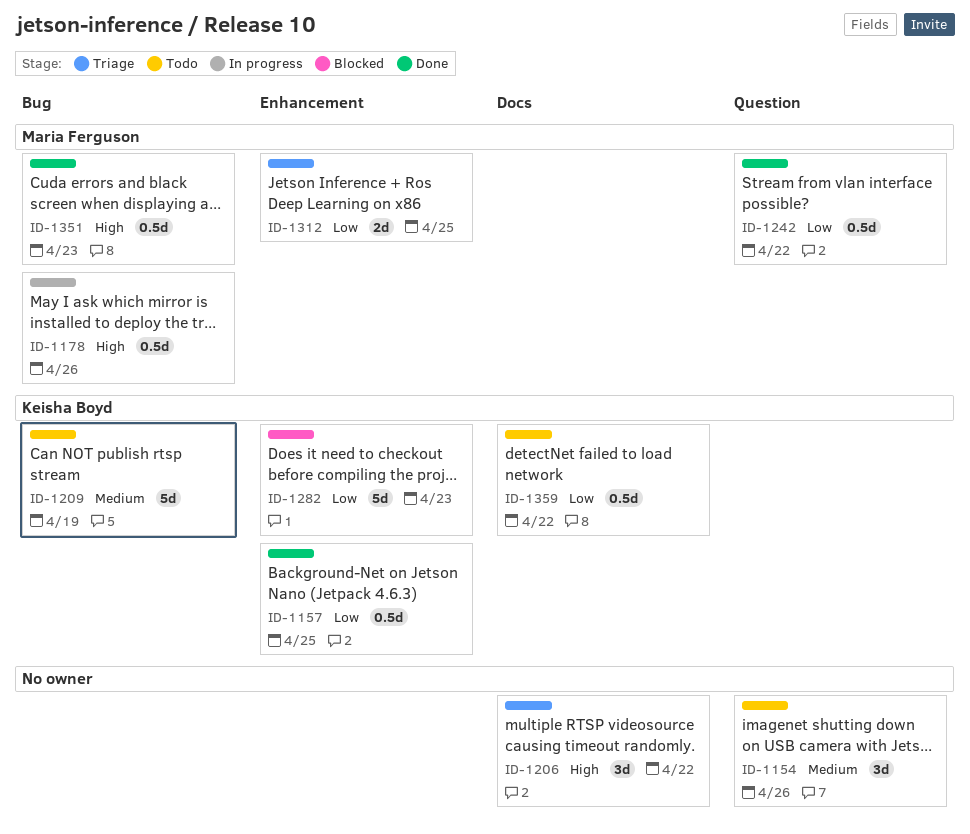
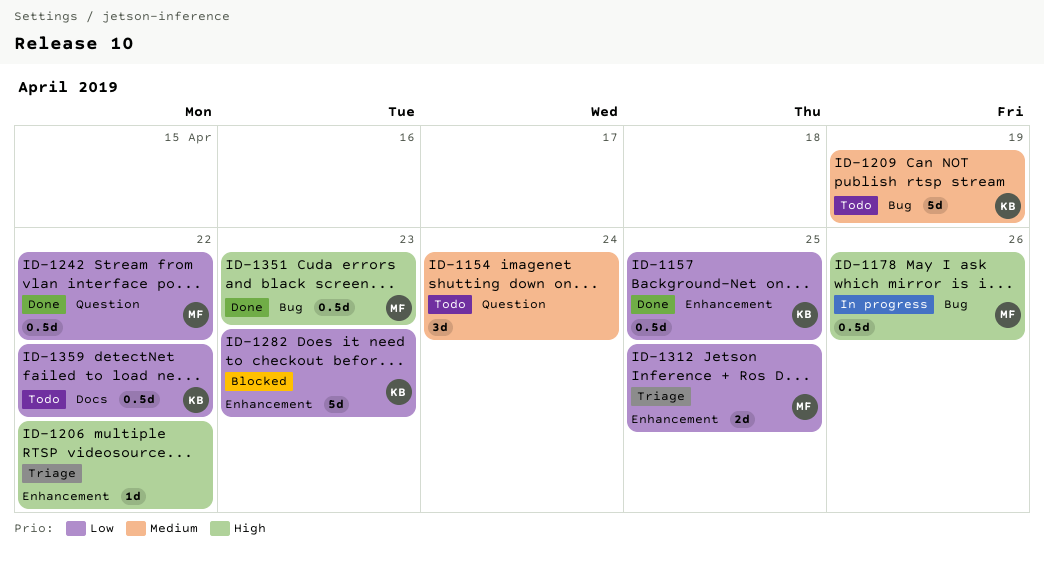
ID-1154, due: Apr 26 -> Apr 24
ID-1206, label: Docs -> Enhancement
ID-1206, estimate: 3d -> 1d

